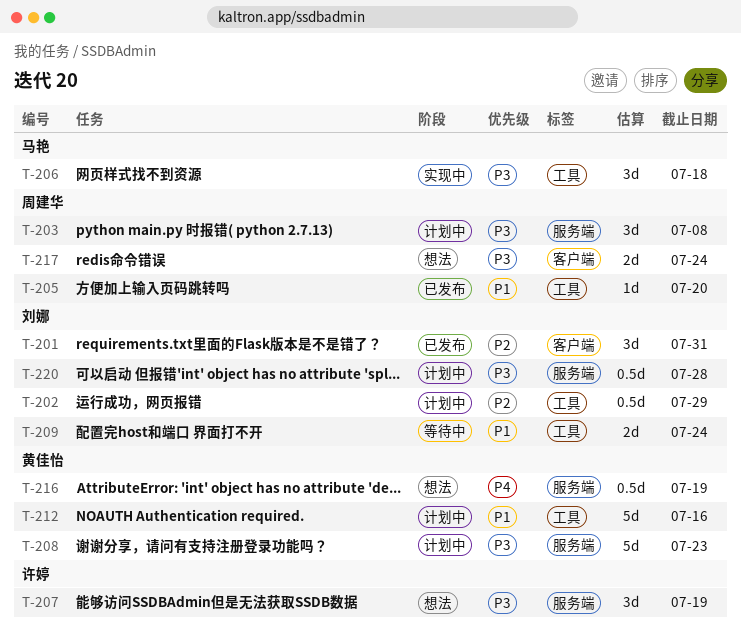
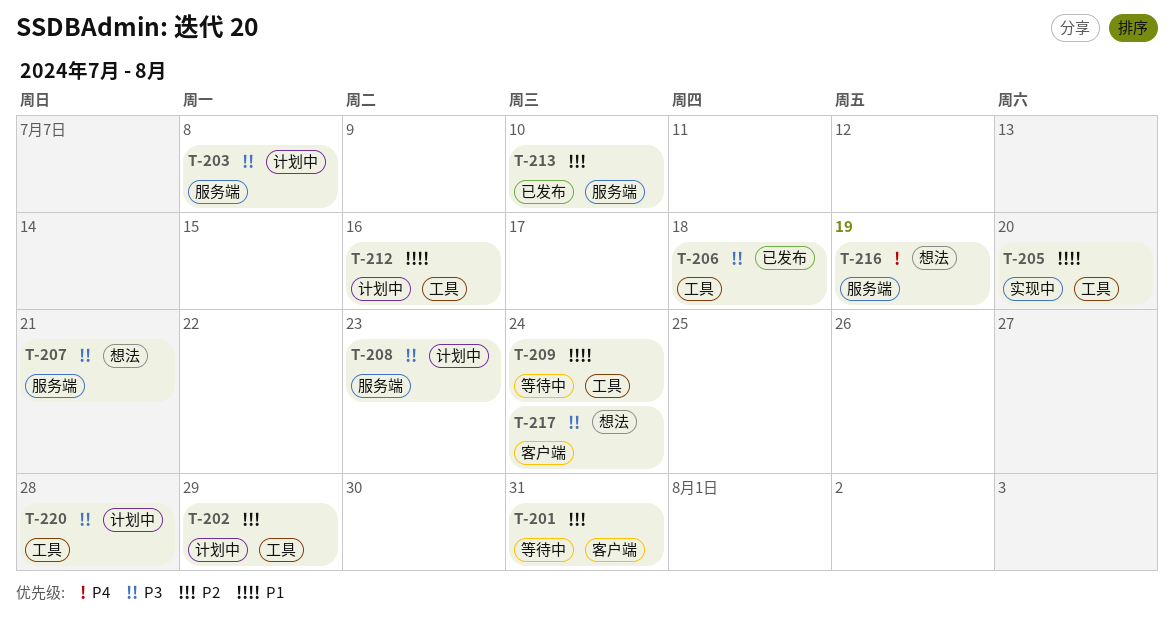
T-201, status: 已发布 -> 等待中
T-205, status: 已发布 -> 实现中
T-206, status: 实现中 -> 已发布
T-207, due: Jul 19 -> Jul 21
T-213: none -> present
T-220, label: 服务端 -> 工具

